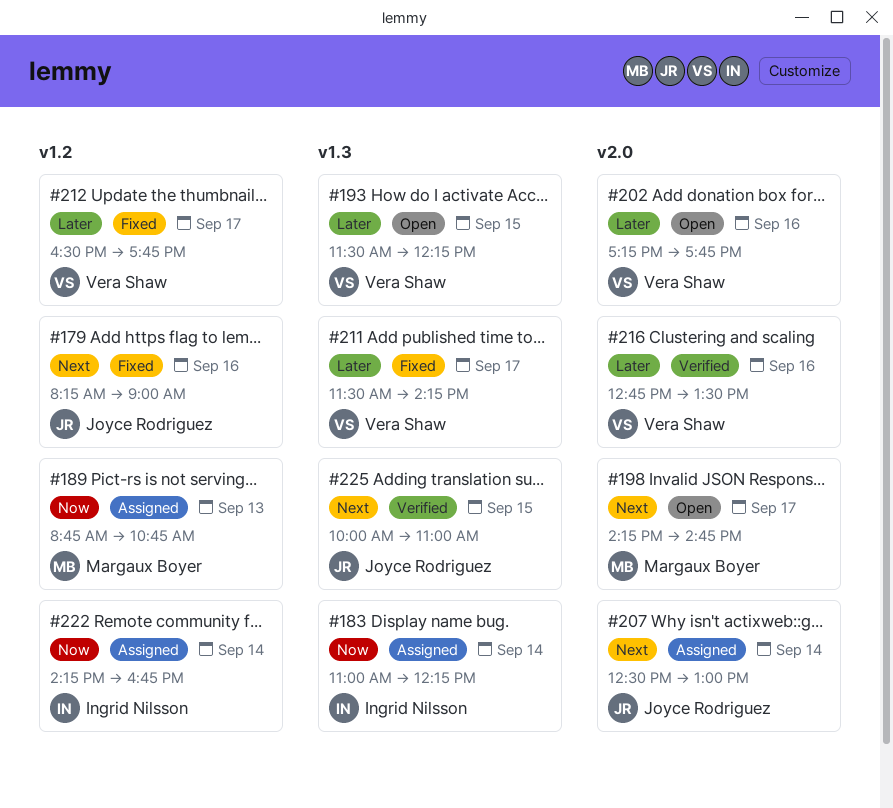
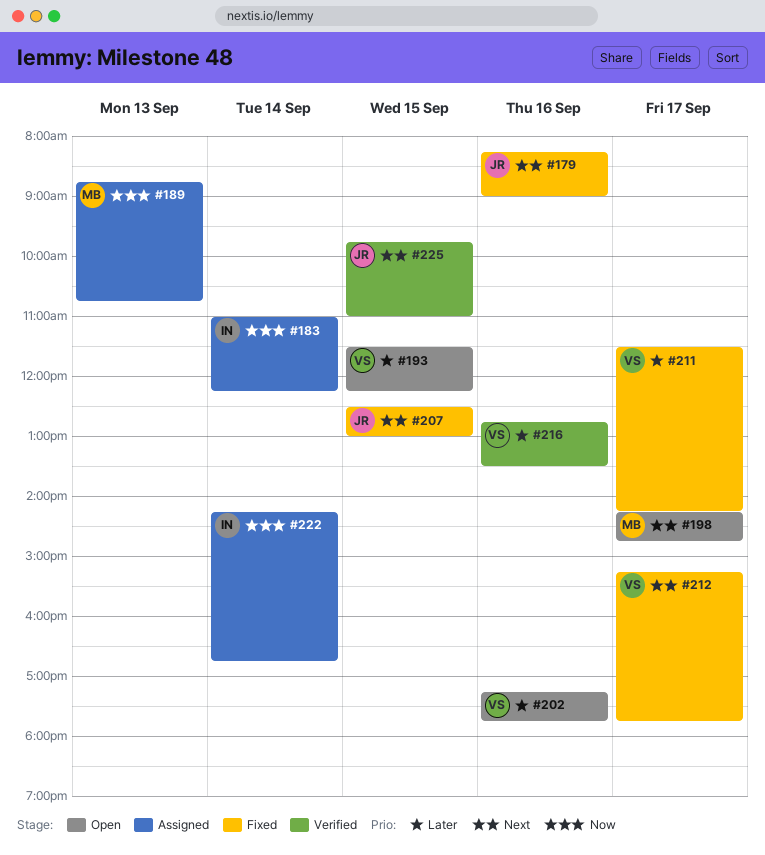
#207, status: Assigned -> Fixed
#207, day: Sep 14 -> Sep 15
#212, priority: Later -> Next
#212, begins: 16:30 -> 15:15
#225, begins: 10:00 -> 09:45

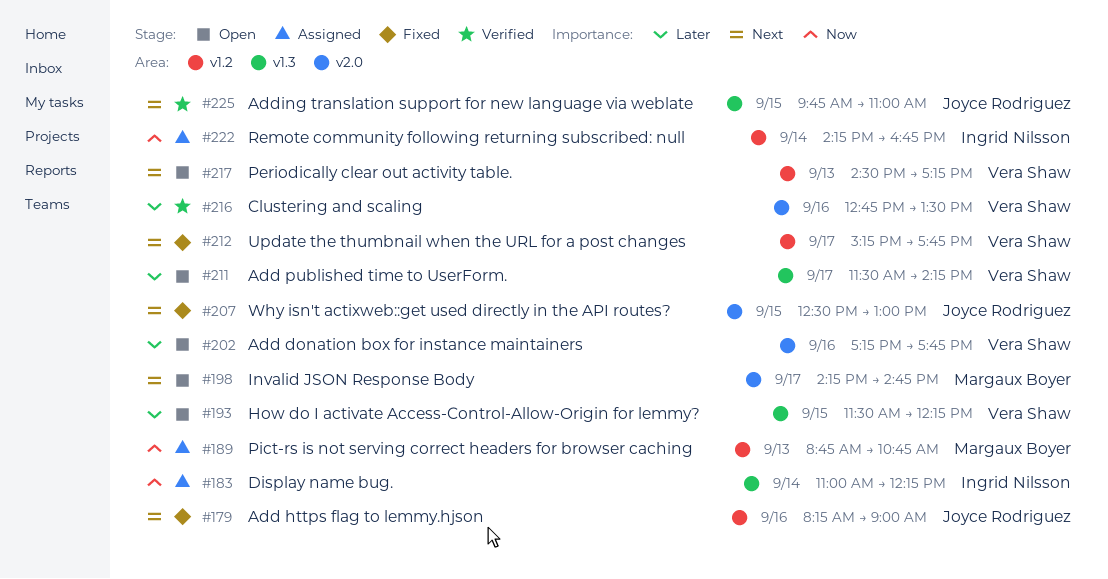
#211, status: Fixed -> Open
#217: none -> present

